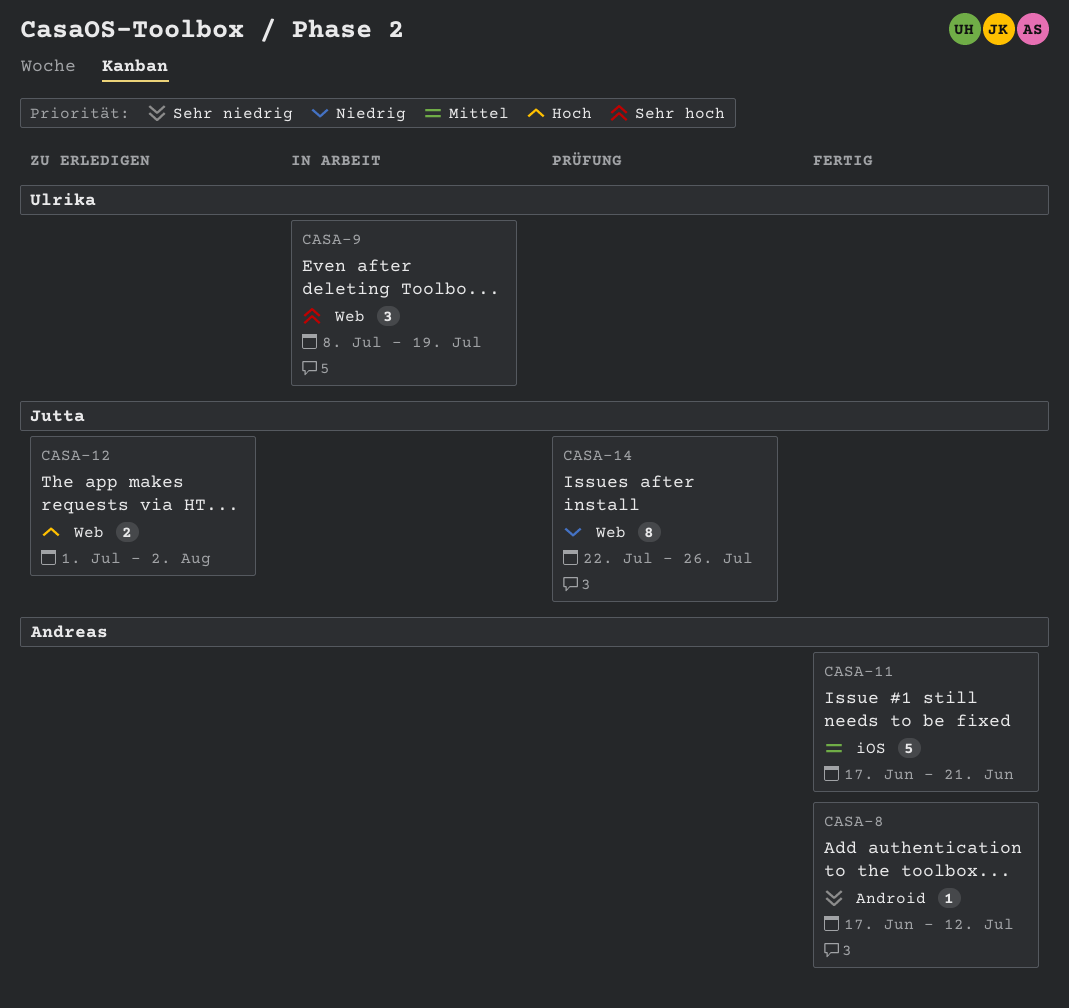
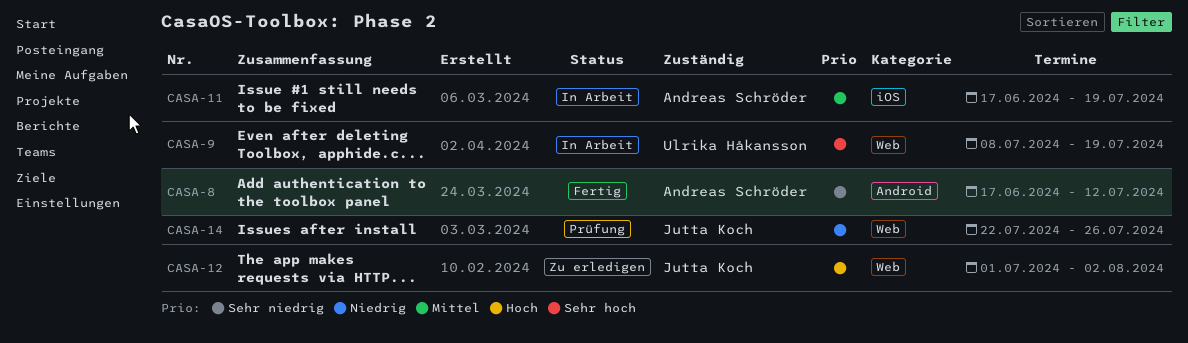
CASA-11, status: Fertig -> In Arbeit
CASA-11, due: Jun 21 -> Jul 19

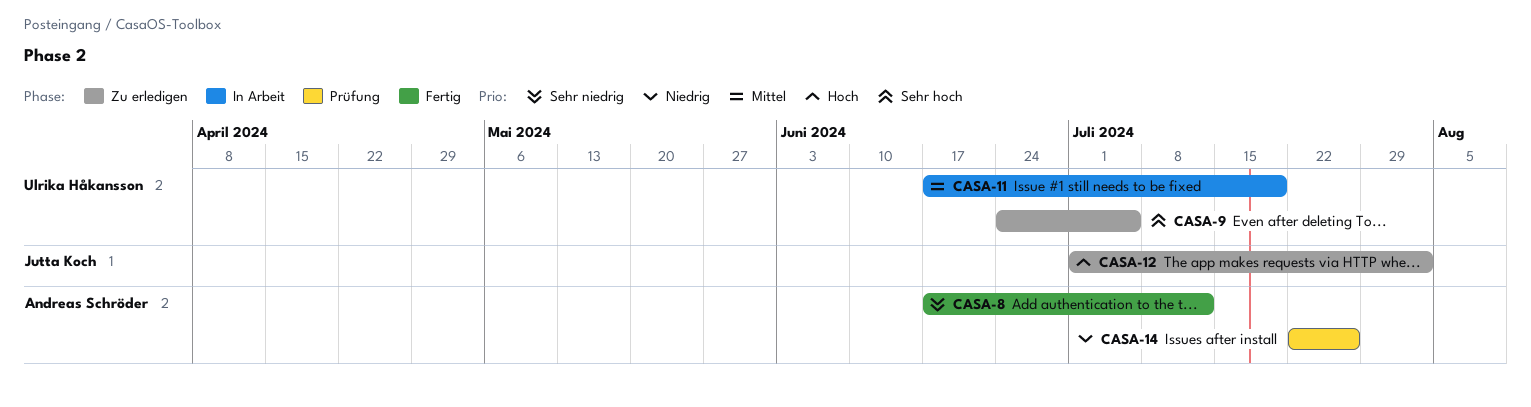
CASA-9, status: In Arbeit -> Zu erledigen
CASA-9, start: Jul 8 -> Jun 24
CASA-9, due: Jul 19 -> Jul 5
CASA-11, owner: Andreas Schröder -> Ulrika Håkansson
CASA-14, owner: Jutta Koch -> Andreas Schröder

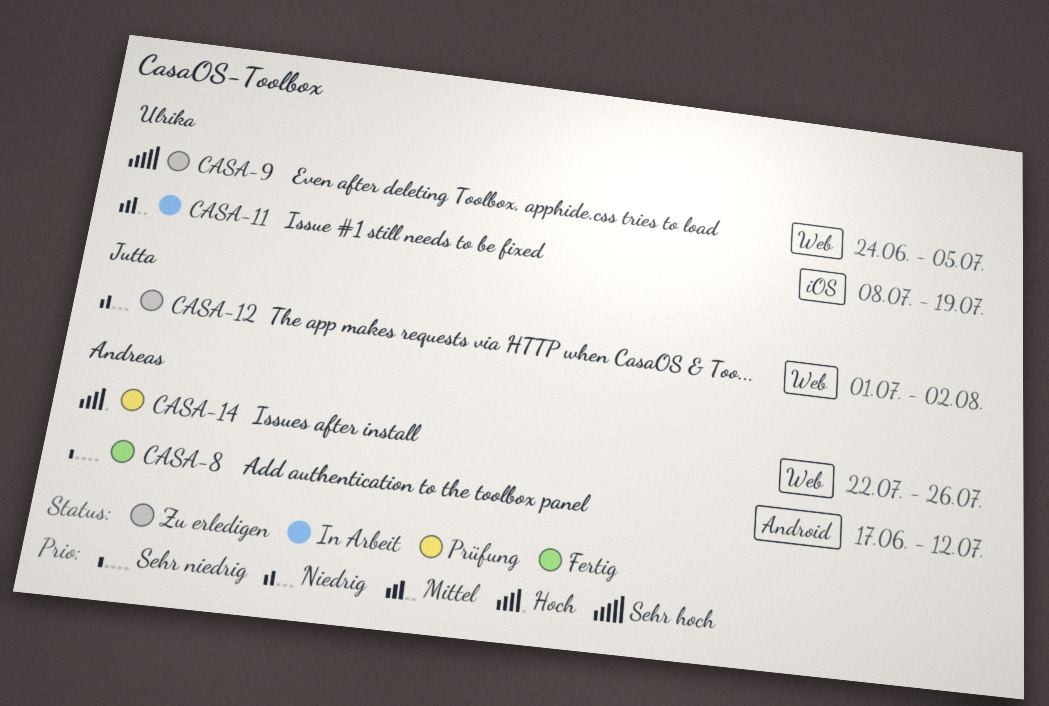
CASA-11, start: Jun 17 -> Jul 8
CASA-12, priority: Hoch -> Niedrig
CASA-14, priority: Niedrig -> Hoch

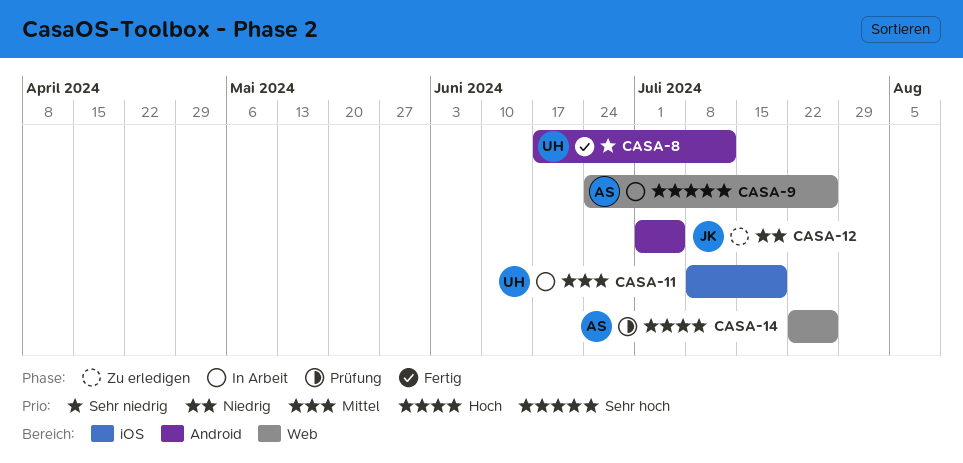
CASA-8, owner: Andreas -> Ulrika
CASA-9, status: Zu erledigen -> In Arbeit
CASA-9, owner: Ulrika -> Andreas
CASA-9, due: Jul 5 -> Jul 26
CASA-12, label: Web -> Android
CASA-12, due: Aug 2 -> Jul 5

